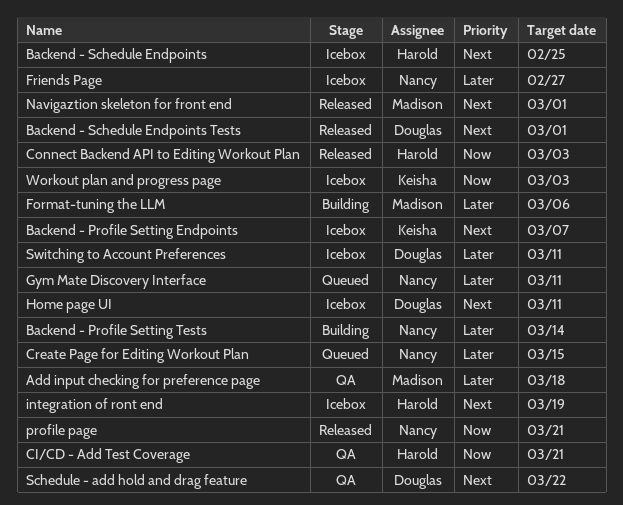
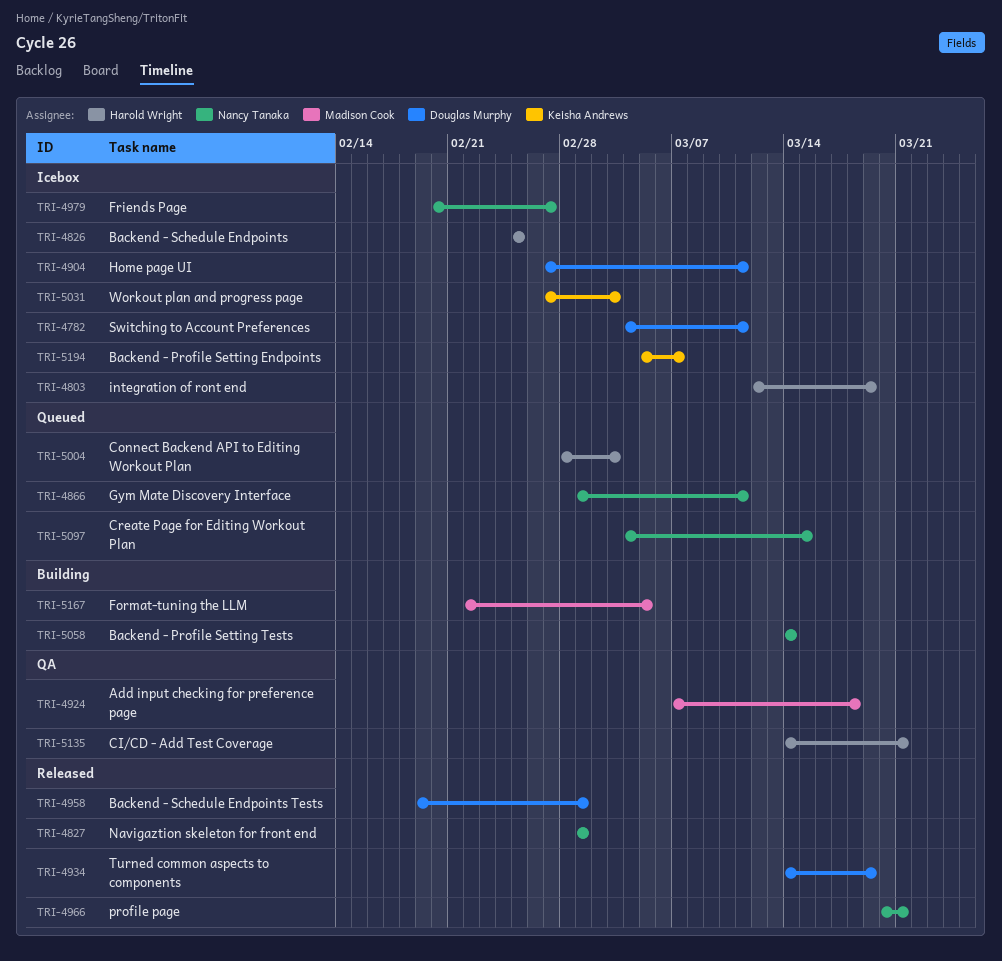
Connect Backend API to Editing Workout Plan, status: Released -> Queued
Format-tuning the LLM, due: Mar 6 -> Mar 5
Navigaztion skeleton for front end, owner: Madison Cook -> Nancy Tanaka
Schedule - add hold and drag feature: present -> none
Turned common aspects to components: none -> present

